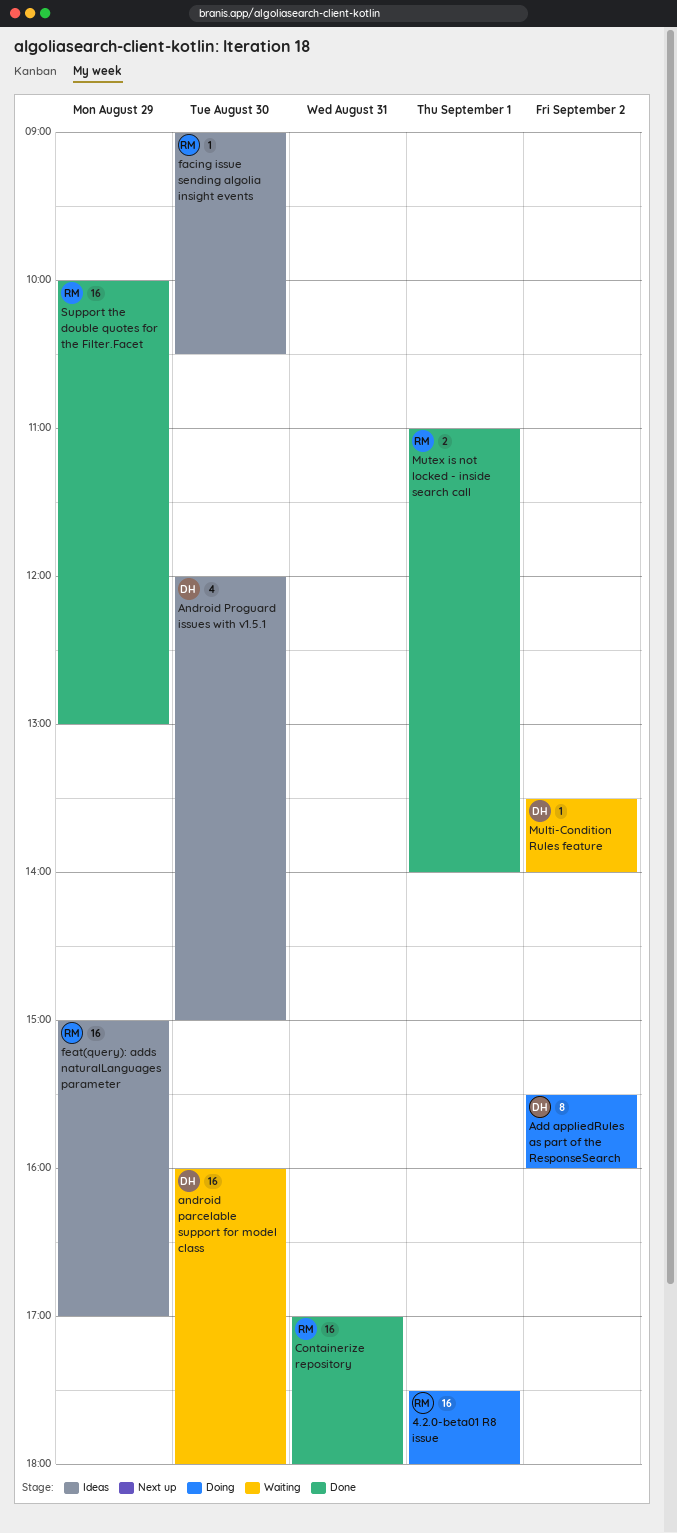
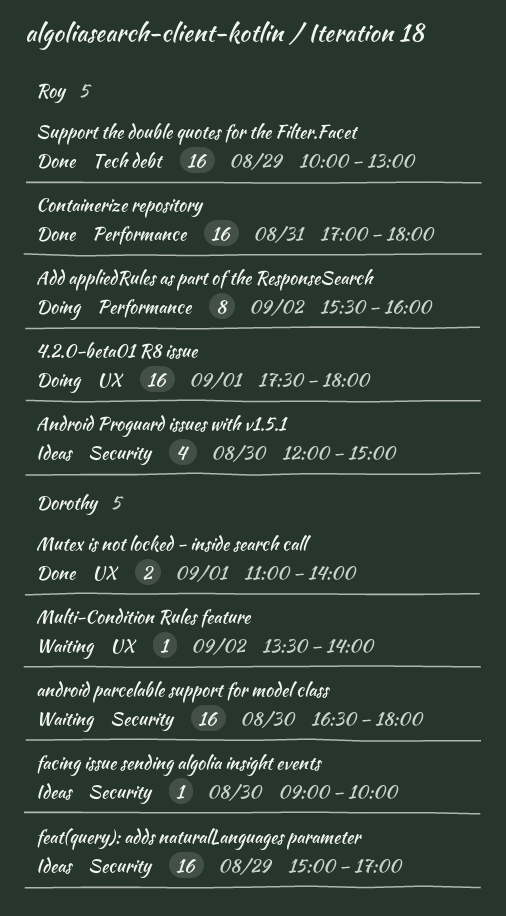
Add appliedRules as part of the ResponseSearch, owner: Dorothy -> Roy
android parcelable support for model class, begins: 16:00 -> 16:30
Android Proguard issues with v1.5.1, owner: Dorothy -> Roy
facing issue sending algolia insight events, owner: Roy -> Dorothy
facing issue sending algolia insight events, ends: 10:30 -> 10:00
feat(query): adds naturalLanguages parameter, owner: Roy -> Dorothy
Mutex is not locked - inside search call, owner: Roy -> Dorothy

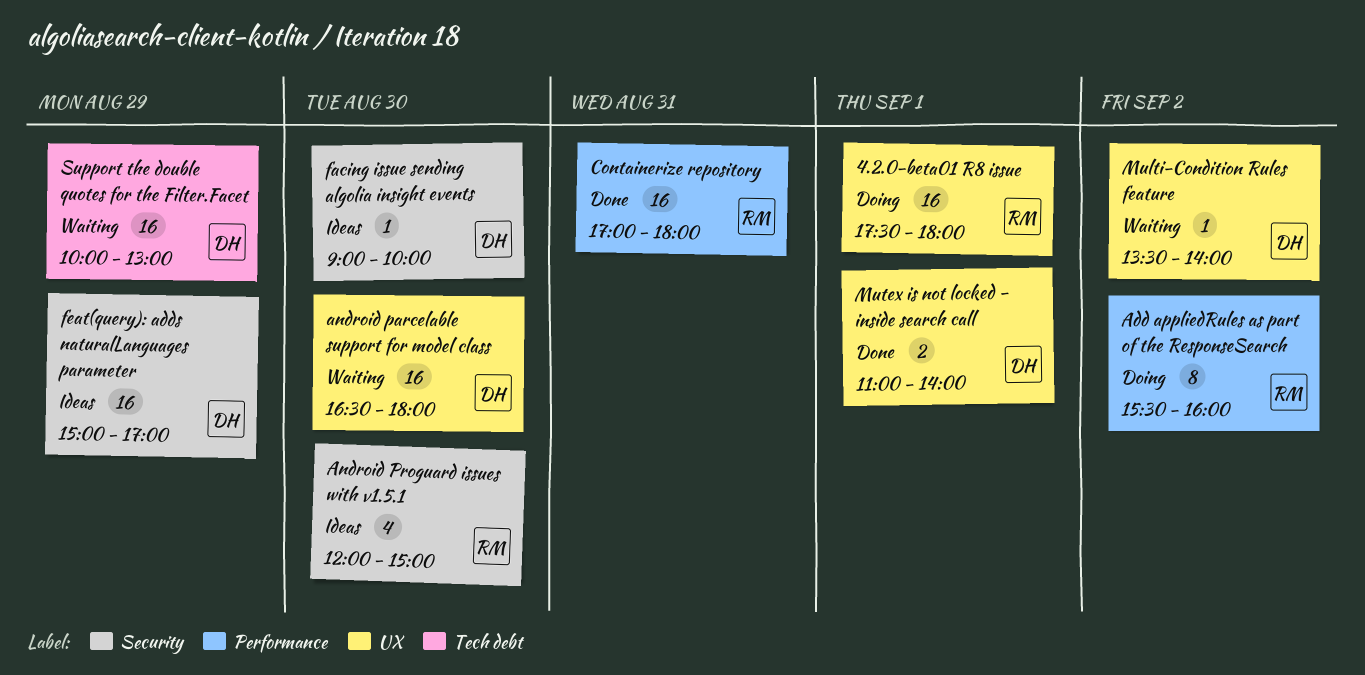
android parcelable support for model class, label: Security -> UX
Support the double quotes for the Filter.Facet, status: Done -> Waiting
Support the double quotes for the Filter.Facet, owner: Roy -> Dorothy

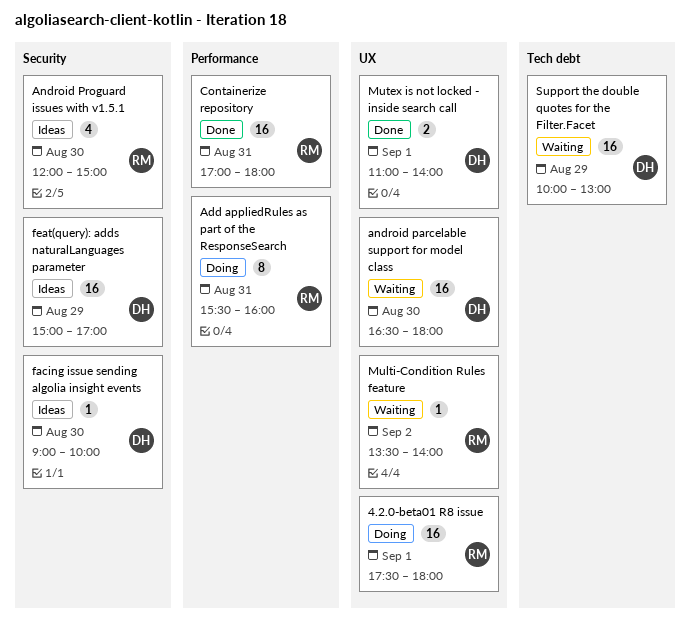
Add appliedRules as part of the ResponseSearch, day: Sep 2 -> Aug 31
Multi-Condition Rules feature, owner: DH -> RM

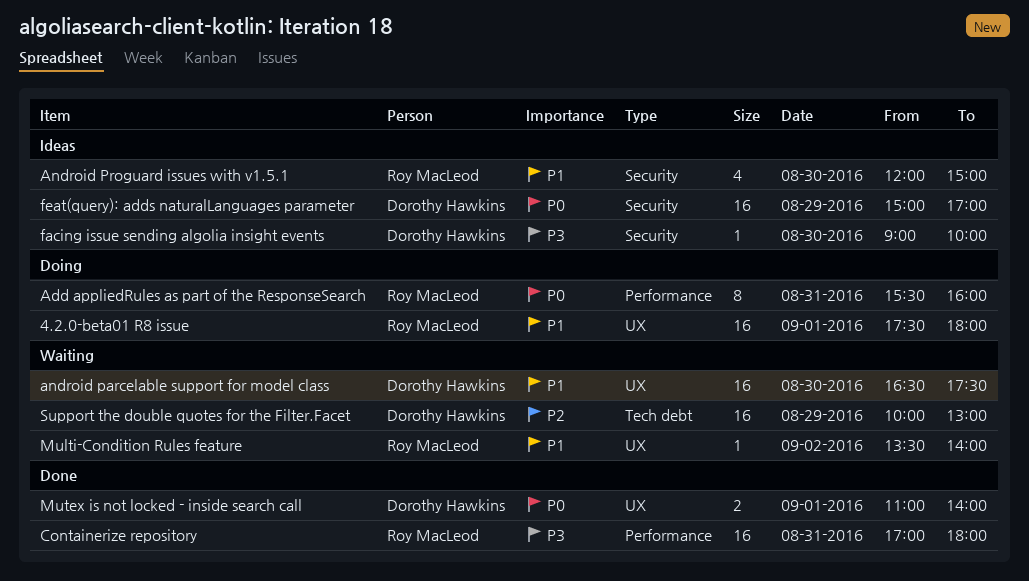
android parcelable support for model class, ends: 18:00 -> 17:30

